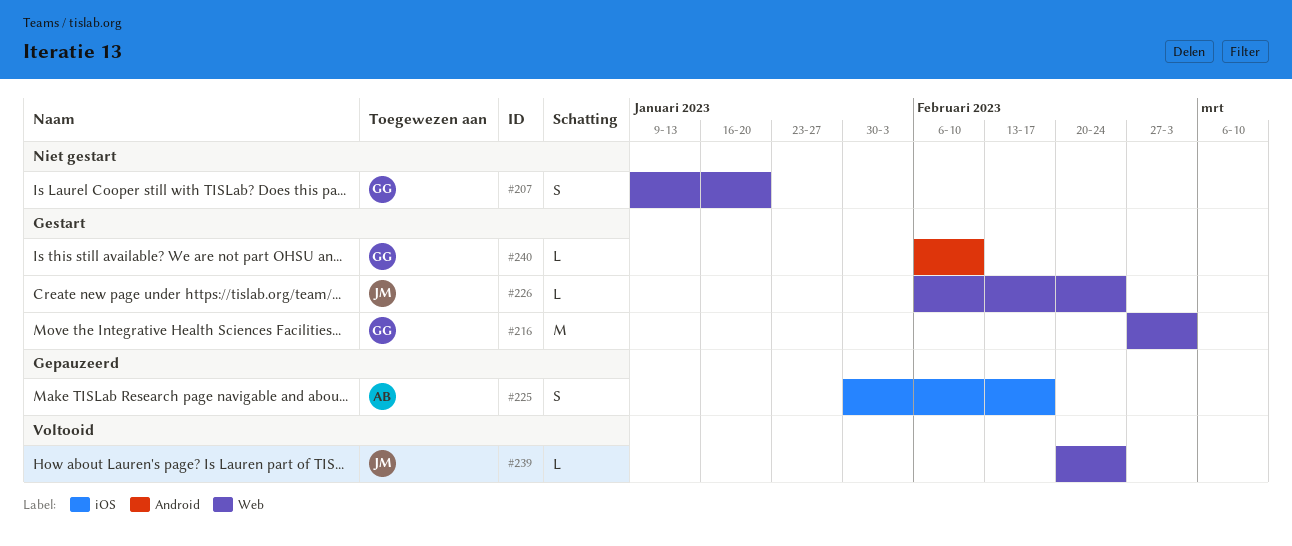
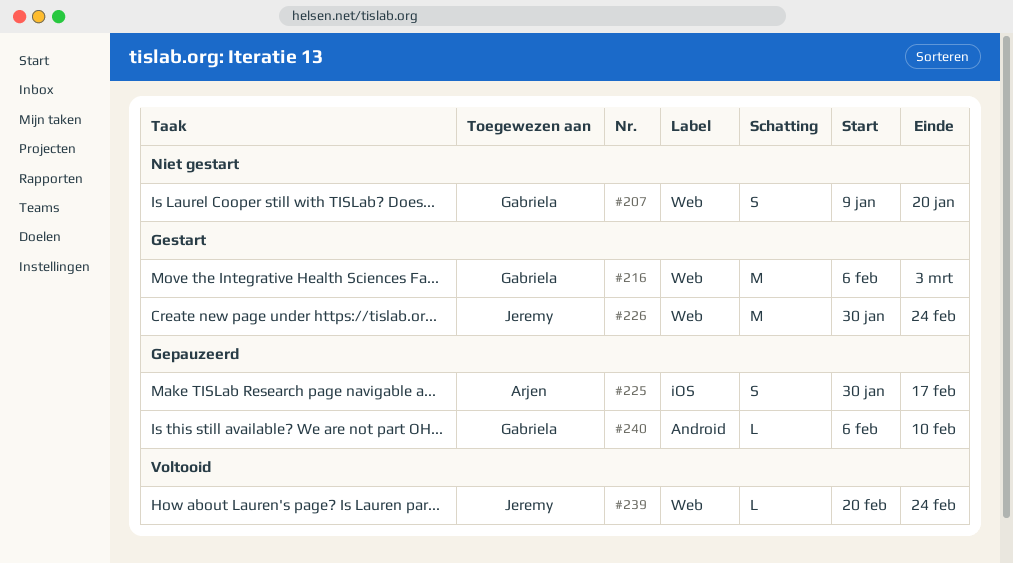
#216, start: Feb 27 -> Feb 6
#226, estimate: L -> M
#226, start: Feb 6 -> Jan 30
#240, status: Gestart -> Gepauzeerd

